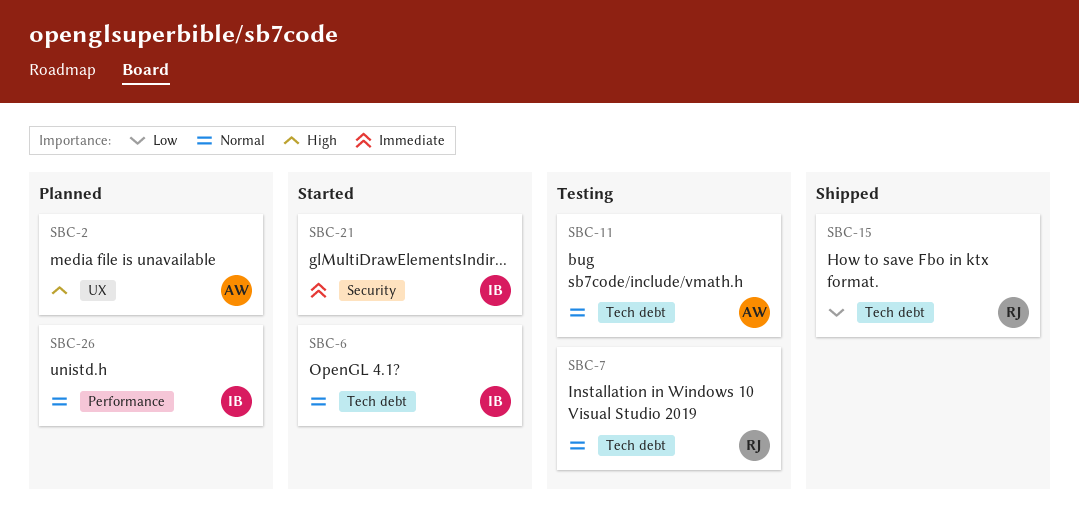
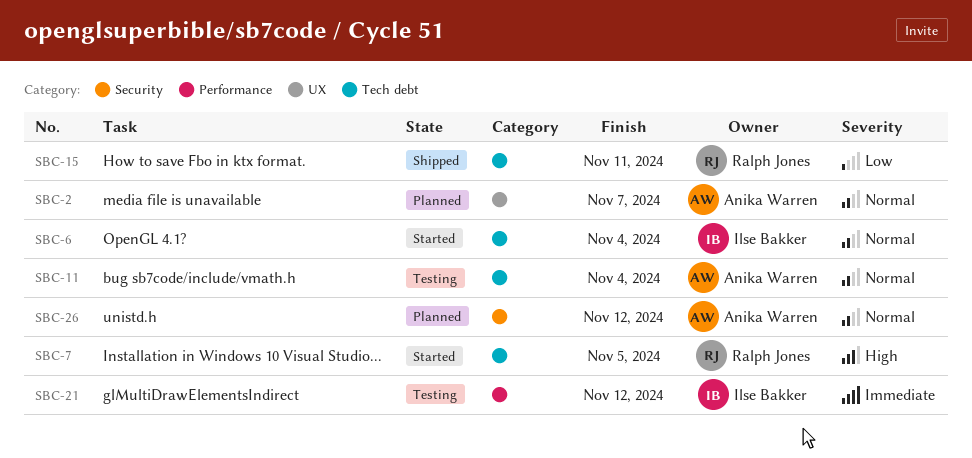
SBC-2, priority: High -> Normal
SBC-7, status: Testing -> Started
SBC-7, priority: Normal -> High
SBC-21, status: Started -> Testing
SBC-21, label: Security -> Performance
SBC-26, owner: Ilse Bakker -> Anika Warren
SBC-26, label: Performance -> Security

